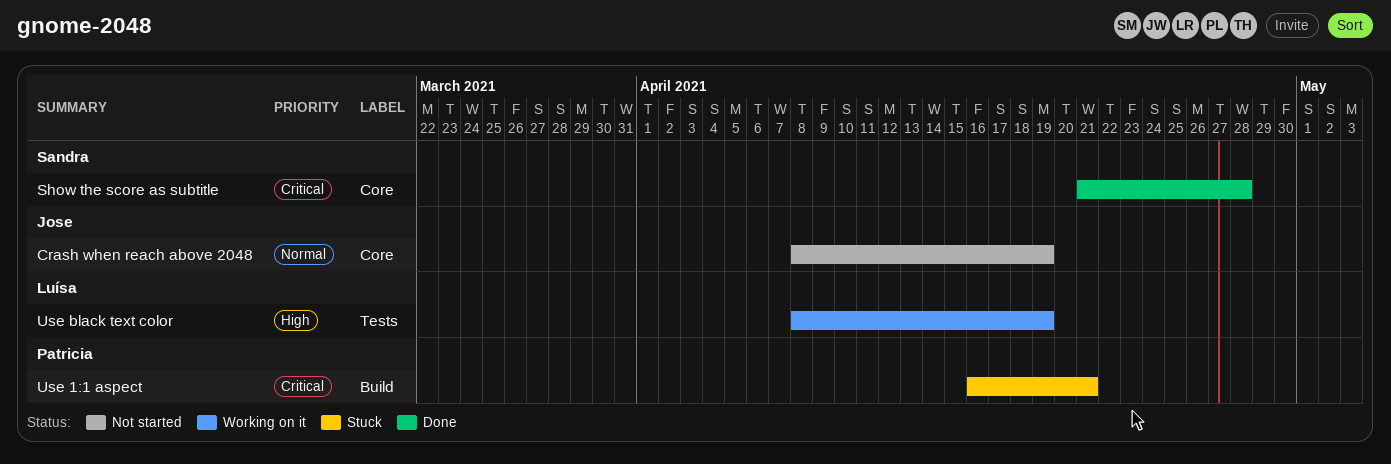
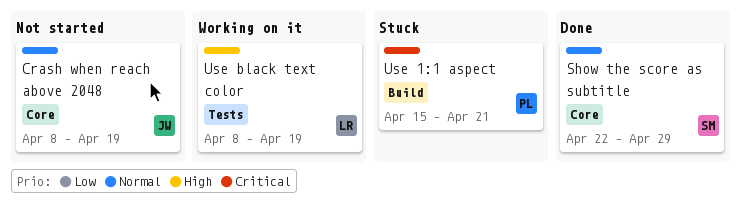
Show the score as subtitle, priority: Critical -> Normal
Show the score as subtitle, start: Apr 21 -> Apr 22
Show the score as subtitle, due: Apr 28 -> Apr 29
Use 1:1 aspect, start: Apr 16 -> Apr 15

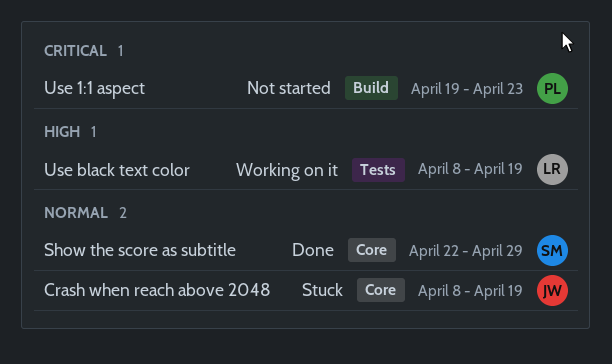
Crash when reach above 2048, status: Not started -> Stuck
Use 1:1 aspect, status: Stuck -> Not started
Use 1:1 aspect, start: Apr 15 -> Apr 19
Use 1:1 aspect, due: Apr 21 -> Apr 23

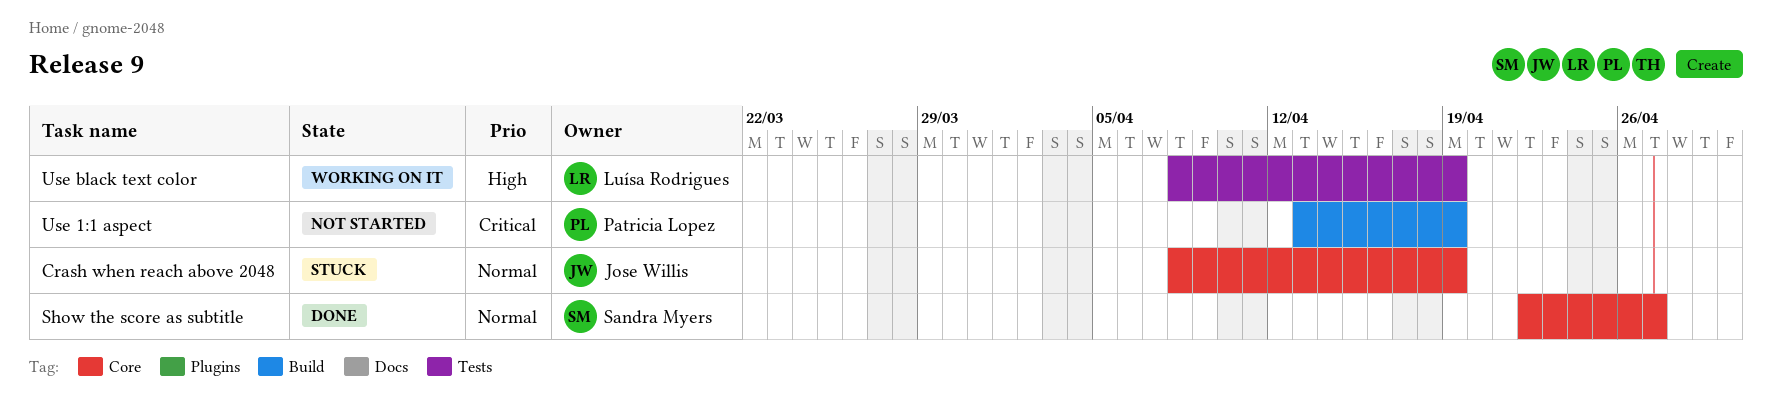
Show the score as subtitle, due: Apr 29 -> Apr 27
Use 1:1 aspect, start: Apr 19 -> Apr 13
Use 1:1 aspect, due: Apr 23 -> Apr 19

